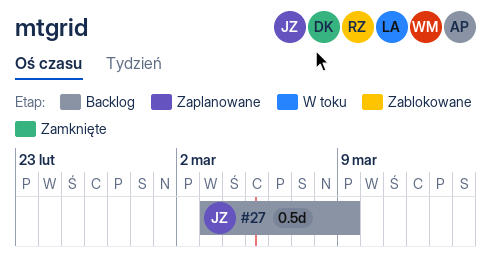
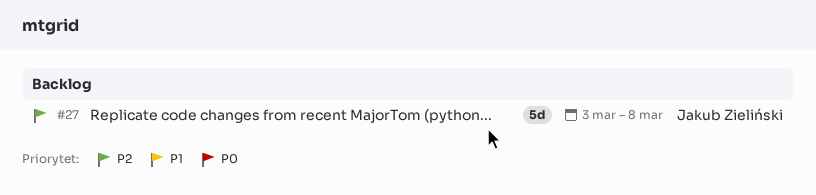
#27, estimate: 0.5d -> 5d
#27, due: Mar 9 -> Mar 8

